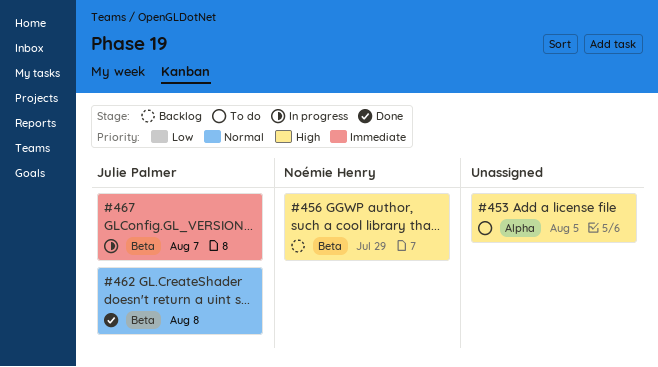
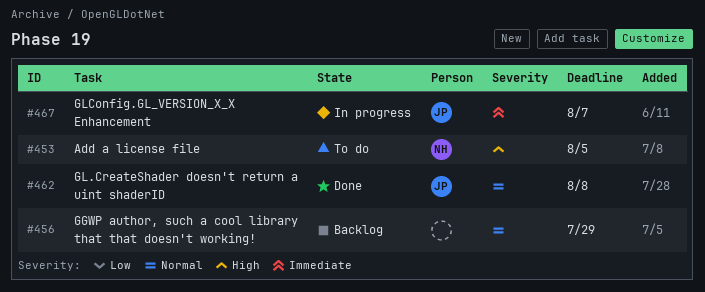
#453, owner: none -> Noémie Henry
#456, owner: Noémie Henry -> none
#456, priority: High -> Normal

